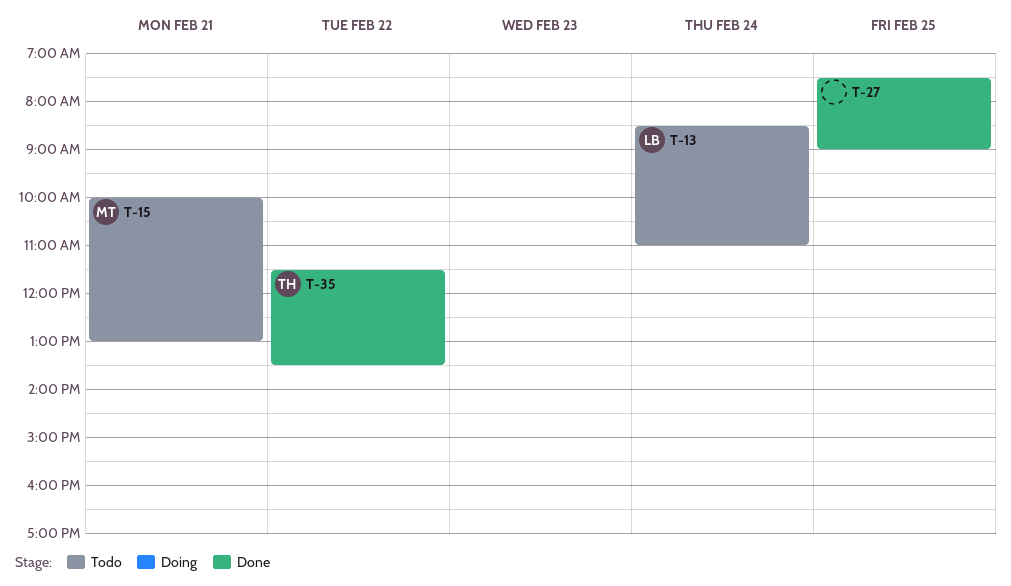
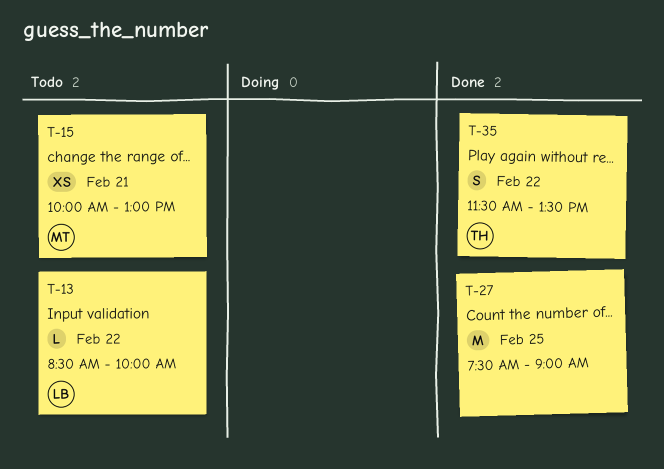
T-13, day: Feb 24 -> Feb 22
T-13, ends: 11:00 -> 10:00

